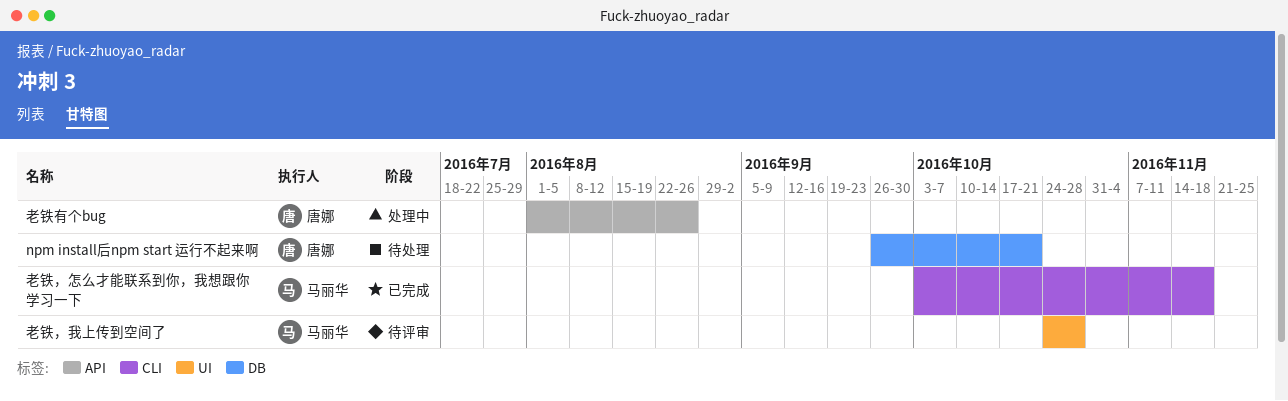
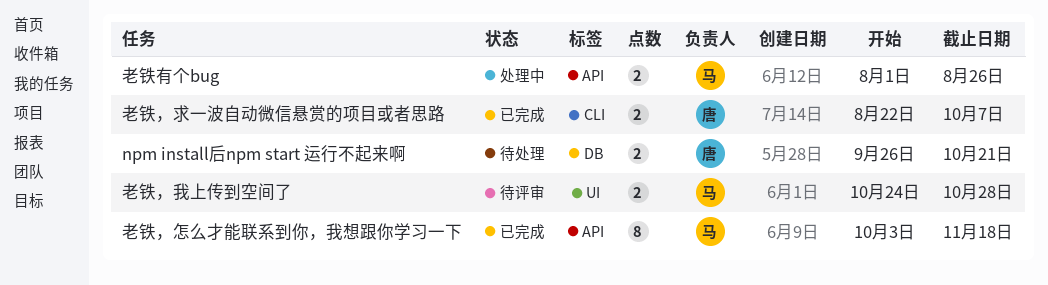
老铁有个bug, owner: 唐娜 -> 马丽华
老铁，怎么才能联系到你，我想跟你学习一下, label: CLI -> API
老铁，求一波自动微信悬赏的项目或者思路: none -> present

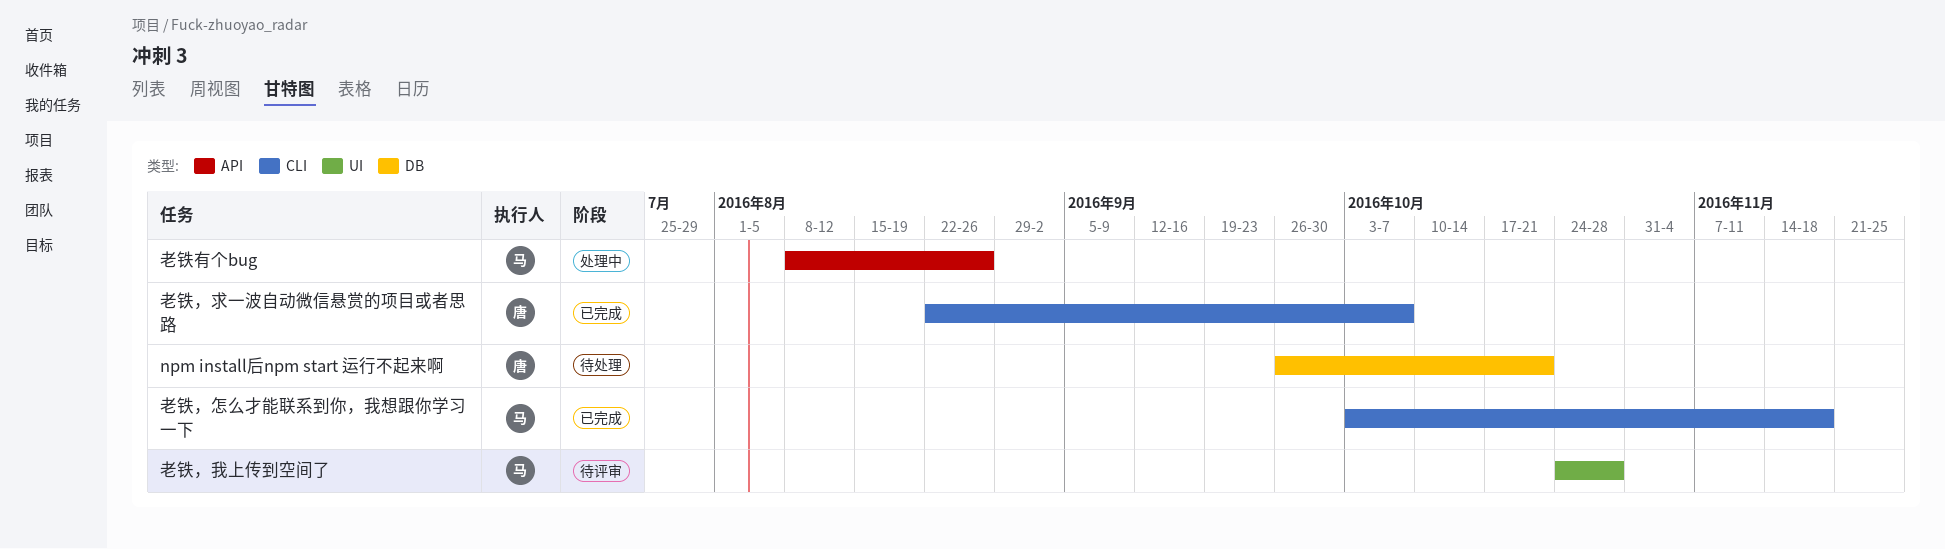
老铁有个bug, start: Aug 1 -> Aug 8
老铁，怎么才能联系到你，我想跟你学习一下, label: API -> CLI

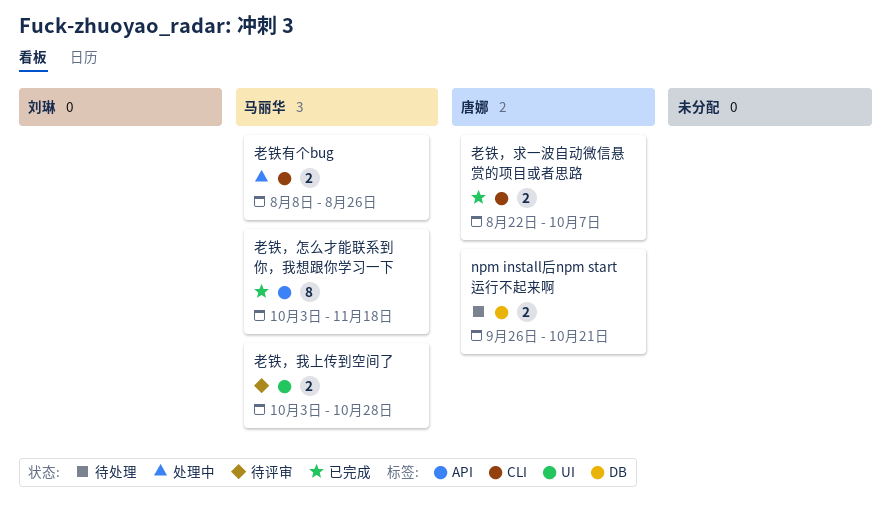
老铁有个bug, label: API -> CLI
老铁，怎么才能联系到你，我想跟你学习一下, label: CLI -> API
老铁，我上传到空间了, start: Oct 24 -> Oct 3

